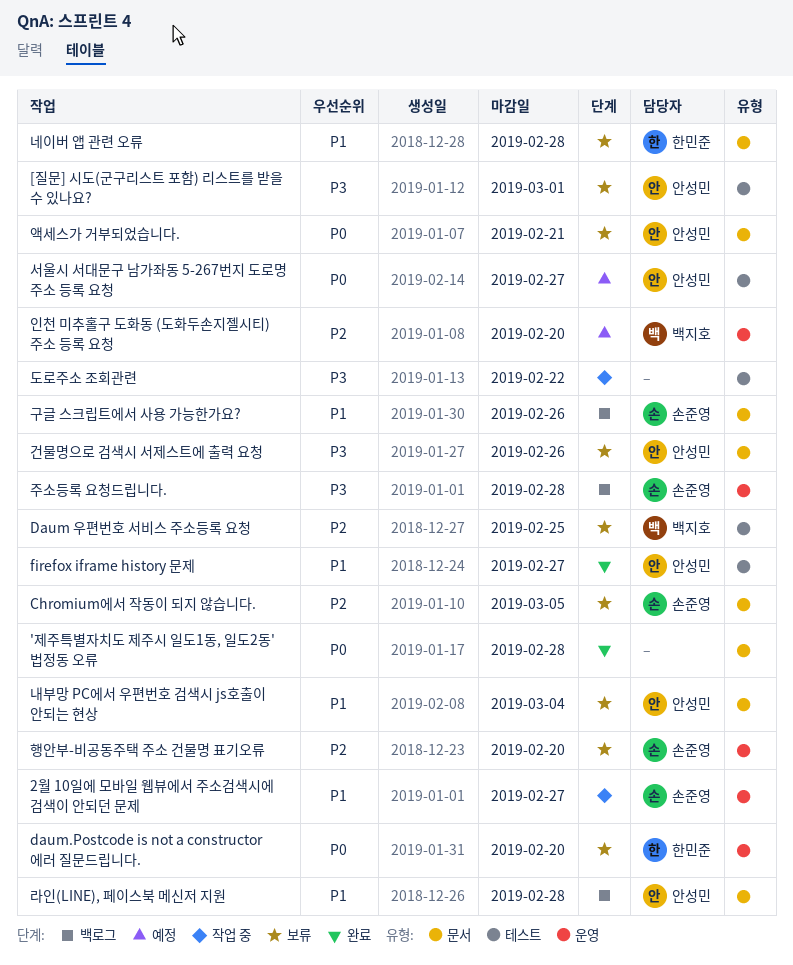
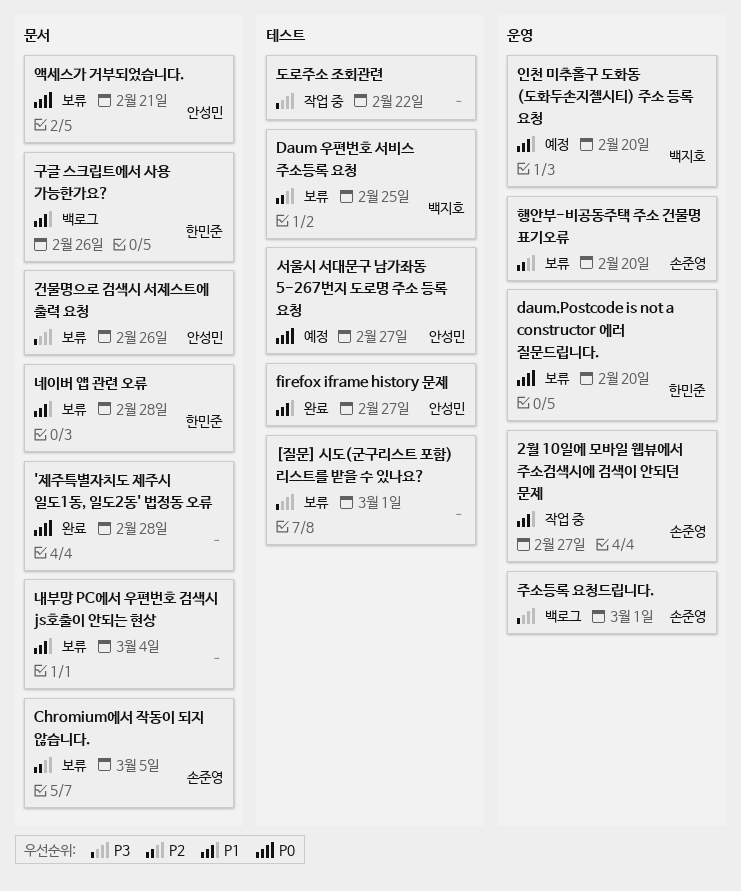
[질문] 시도(군구리스트 포함) 리스트를 받을 수 있나요?, owner: 안성민 -> none
구글 스크립트에서 사용 가능한가요?, owner: 손준영 -> 한민준
내부망 PC에서 우편번호 검색시 js호출이 안되는 현상, owner: 안성민 -> none
라인(LINE), 페이스북 메신저 지원: present -> none
인천 미추홀구 도화동 (도화두손지젤시티) 주소 등록 요청, priority: P2 -> P1
주소등록 요청드립니다., due: Feb 28 -> Mar 1

